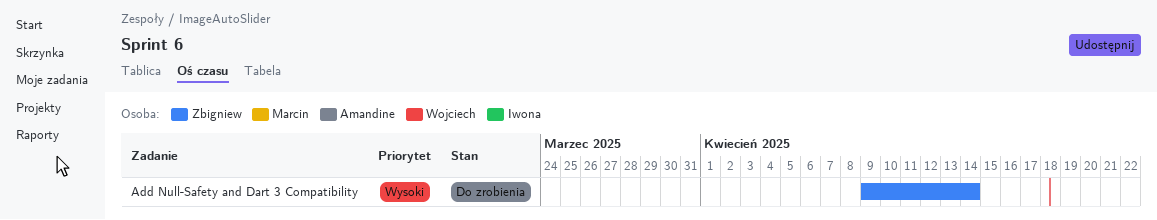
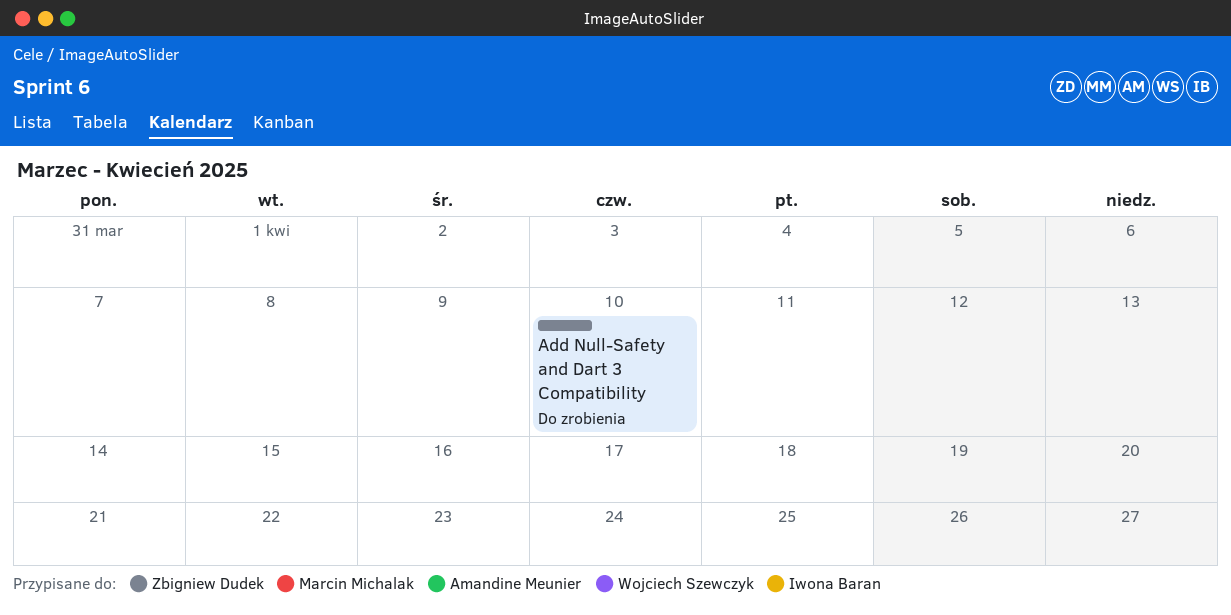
Add Null-Safety and Dart 3 Compatibility, due: Apr 14 -> Apr 10

